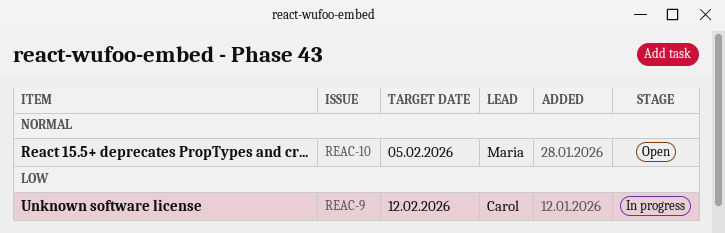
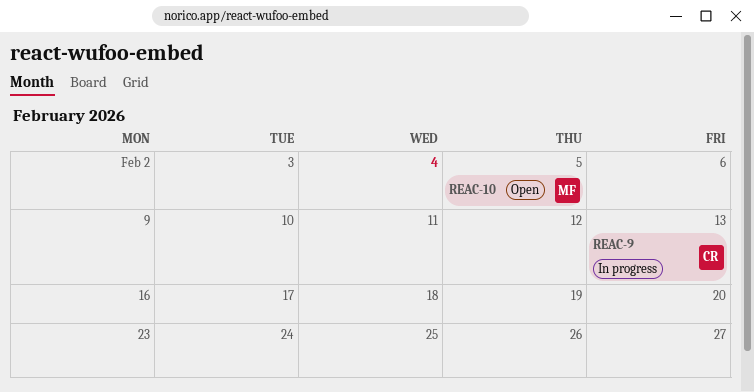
REAC-9, due: Feb 12 -> Feb 13

